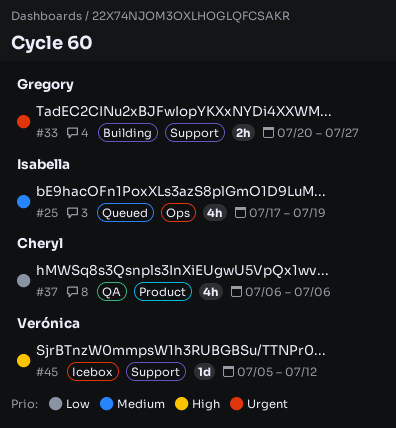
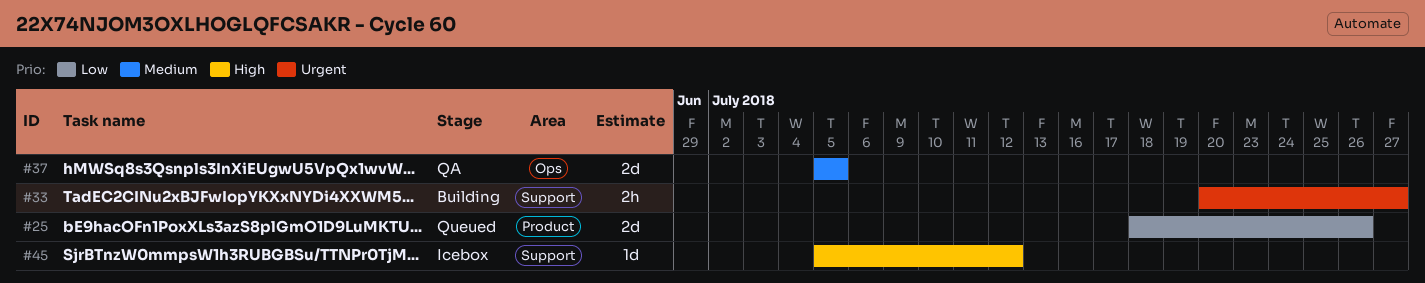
#25, priority: Medium -> Low
#25, label: Ops -> Product
#25, estimate: 4h -> 2d
#25, start: Jul 17 -> Jul 18
#25, due: Jul 19 -> Jul 26
#37, priority: Low -> Medium
#37, label: Product -> Ops
#37, estimate: 4h -> 2d
#37, start: Jul 6 -> Jul 5
#37, due: Jul 6 -> Jul 5

